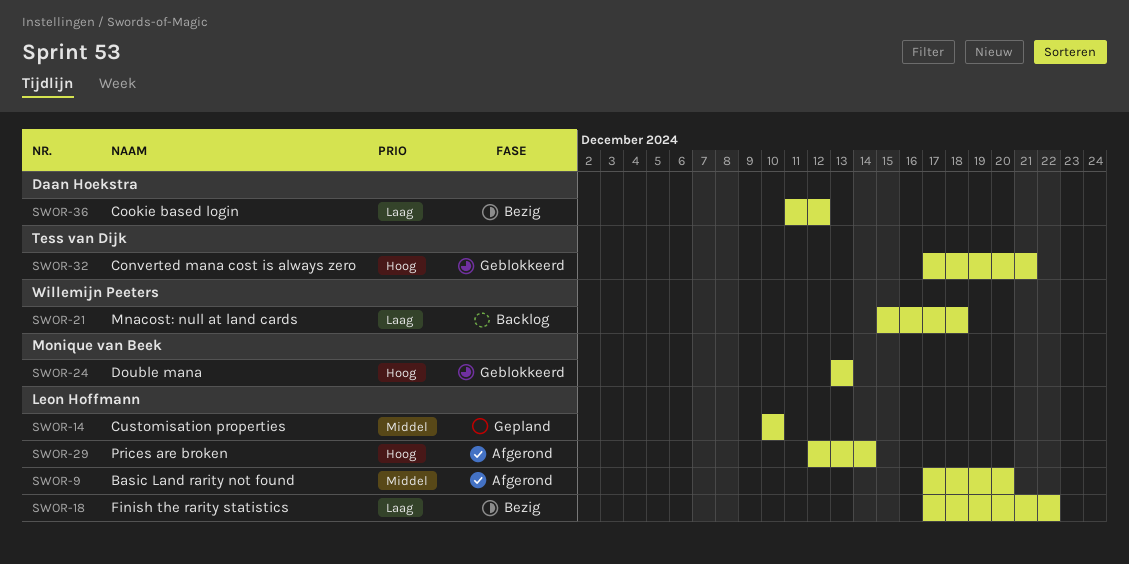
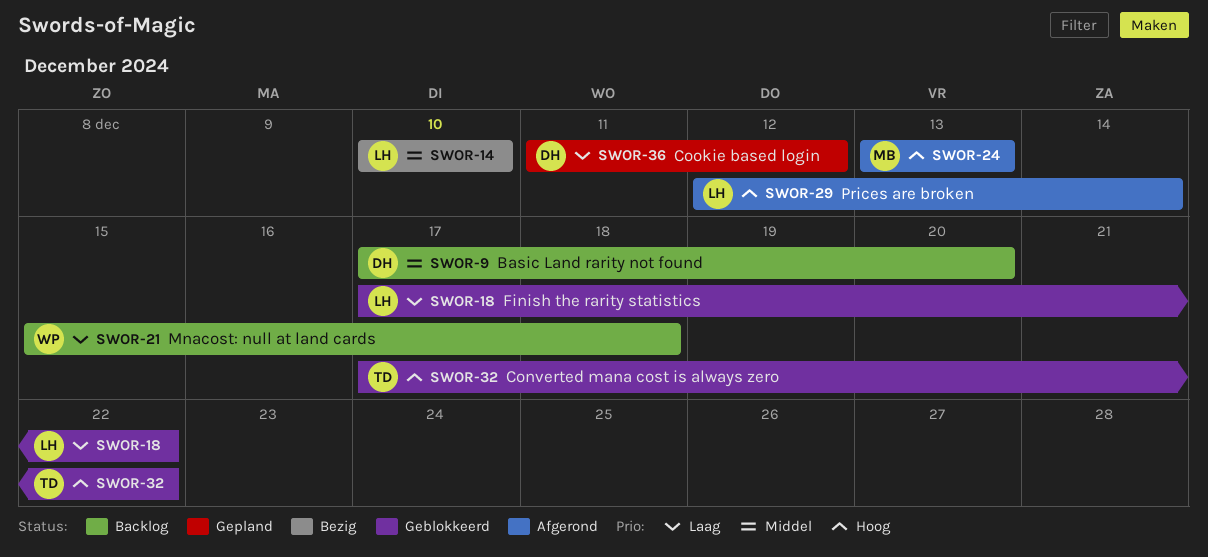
SWOR-9, status: Afgerond -> Backlog
SWOR-9, owner: Leon Hoffmann -> Daan Hoekstra
SWOR-14, status: Gepland -> Bezig
SWOR-18, status: Bezig -> Geblokkeerd
SWOR-24, status: Geblokkeerd -> Afgerond
SWOR-32, due: Dec 21 -> Dec 22
SWOR-36, status: Bezig -> Gepland

